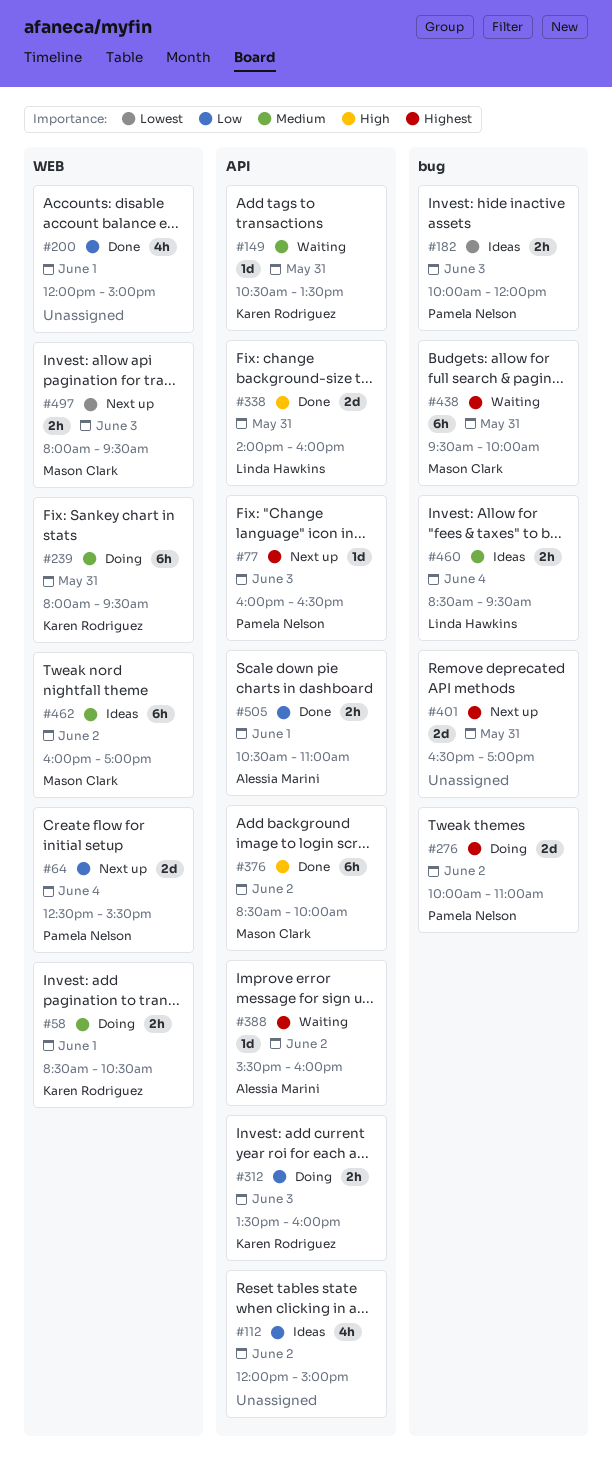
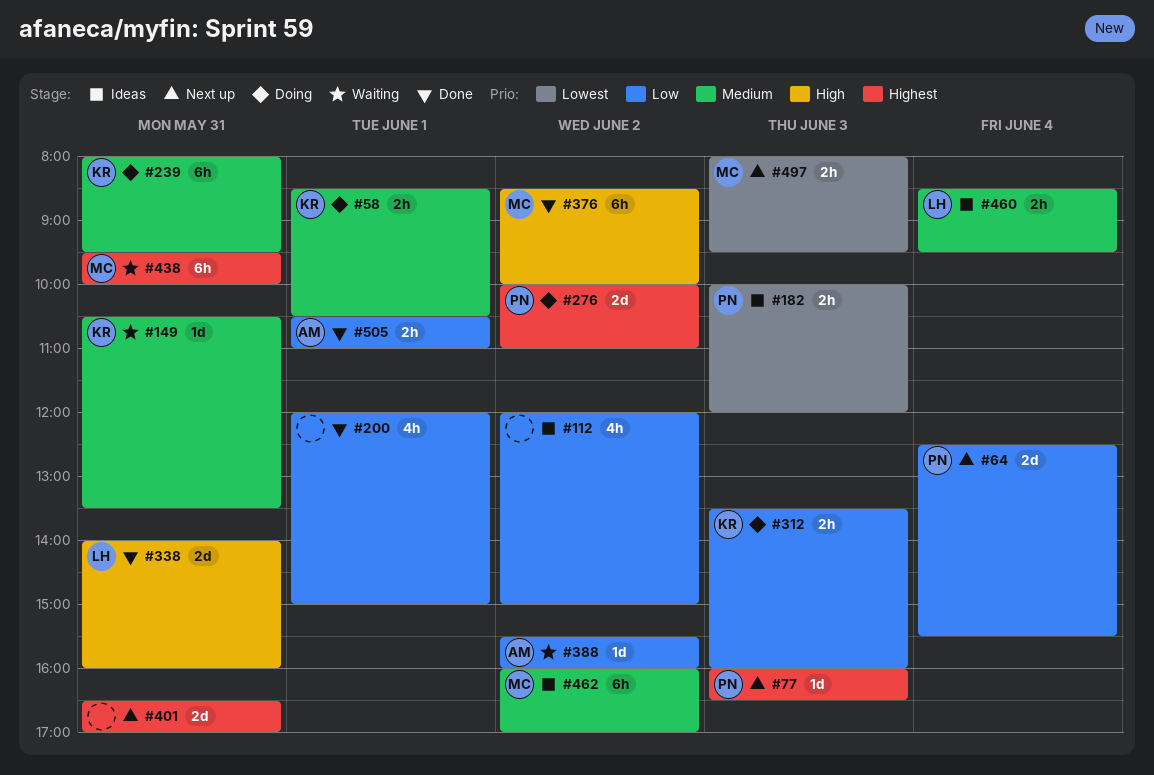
#388, priority: Highest -> Low

